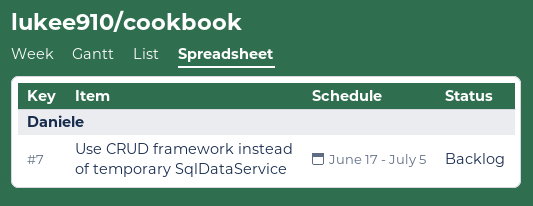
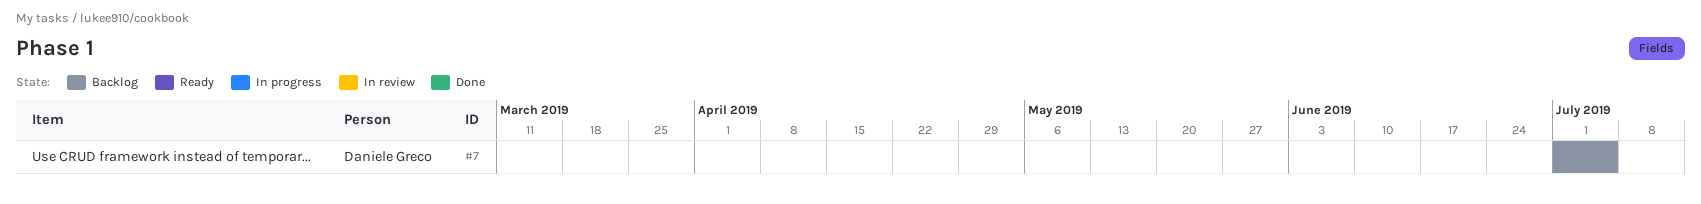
#7, start: Jun 17 -> Jul 1

